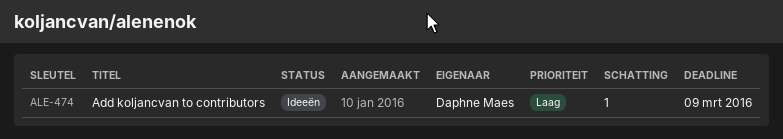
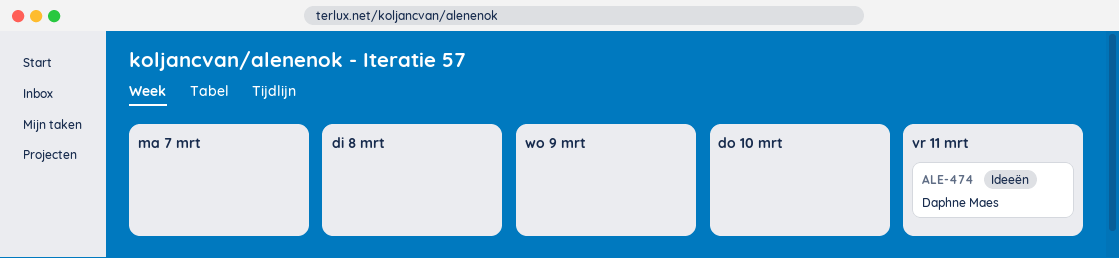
ALE-474, due: Mar 9 -> Mar 11

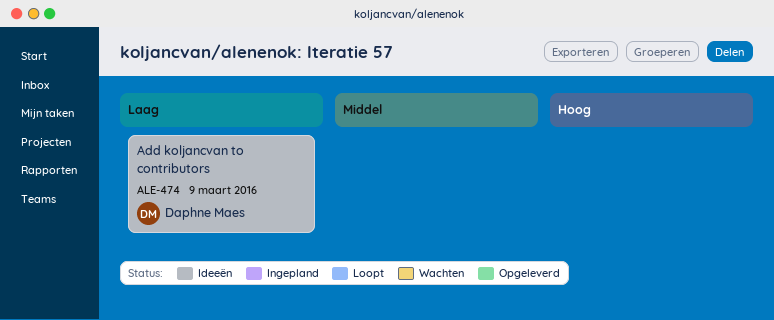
ALE-474, due: Mar 11 -> Mar 9

